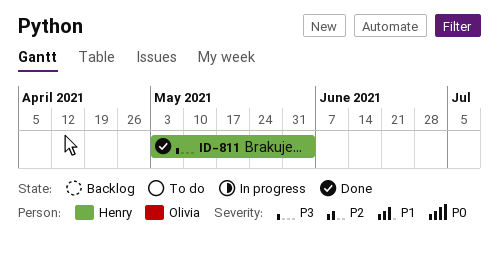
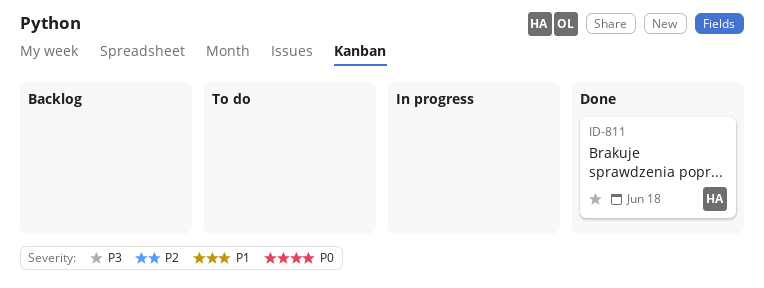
ID-811, due: Jun 4 -> Jun 18

